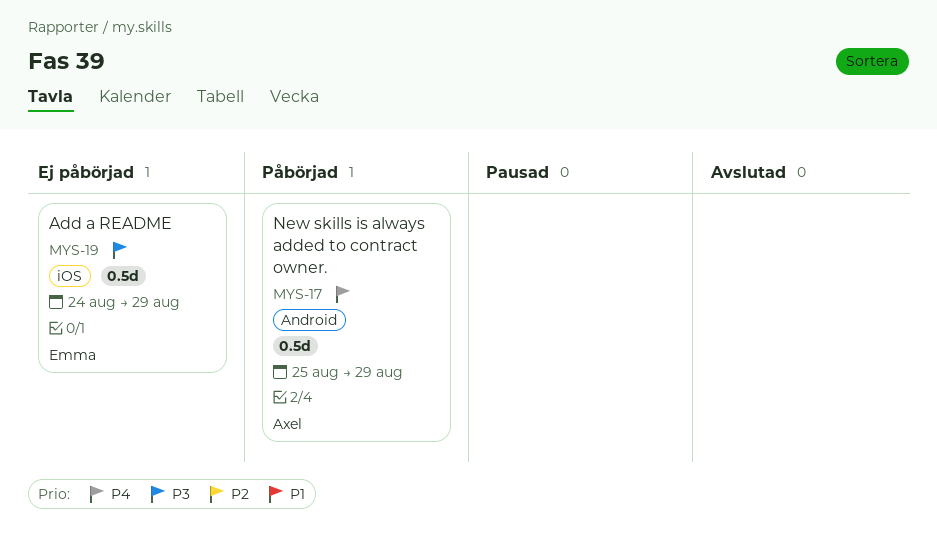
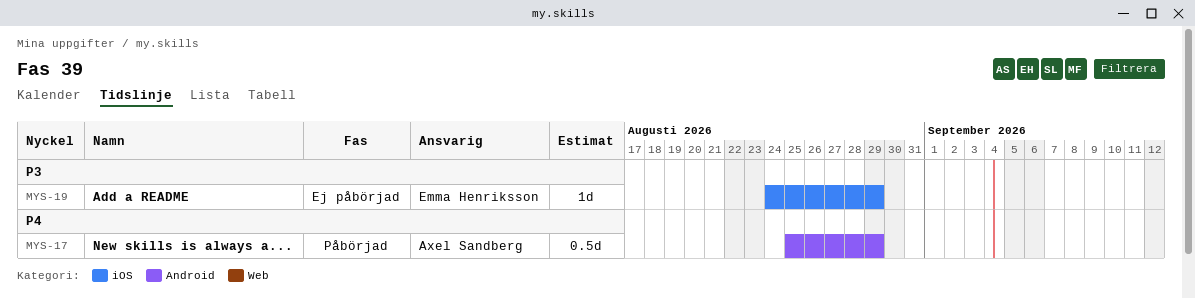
MYS-19, estimate: 0.5d -> 1d

